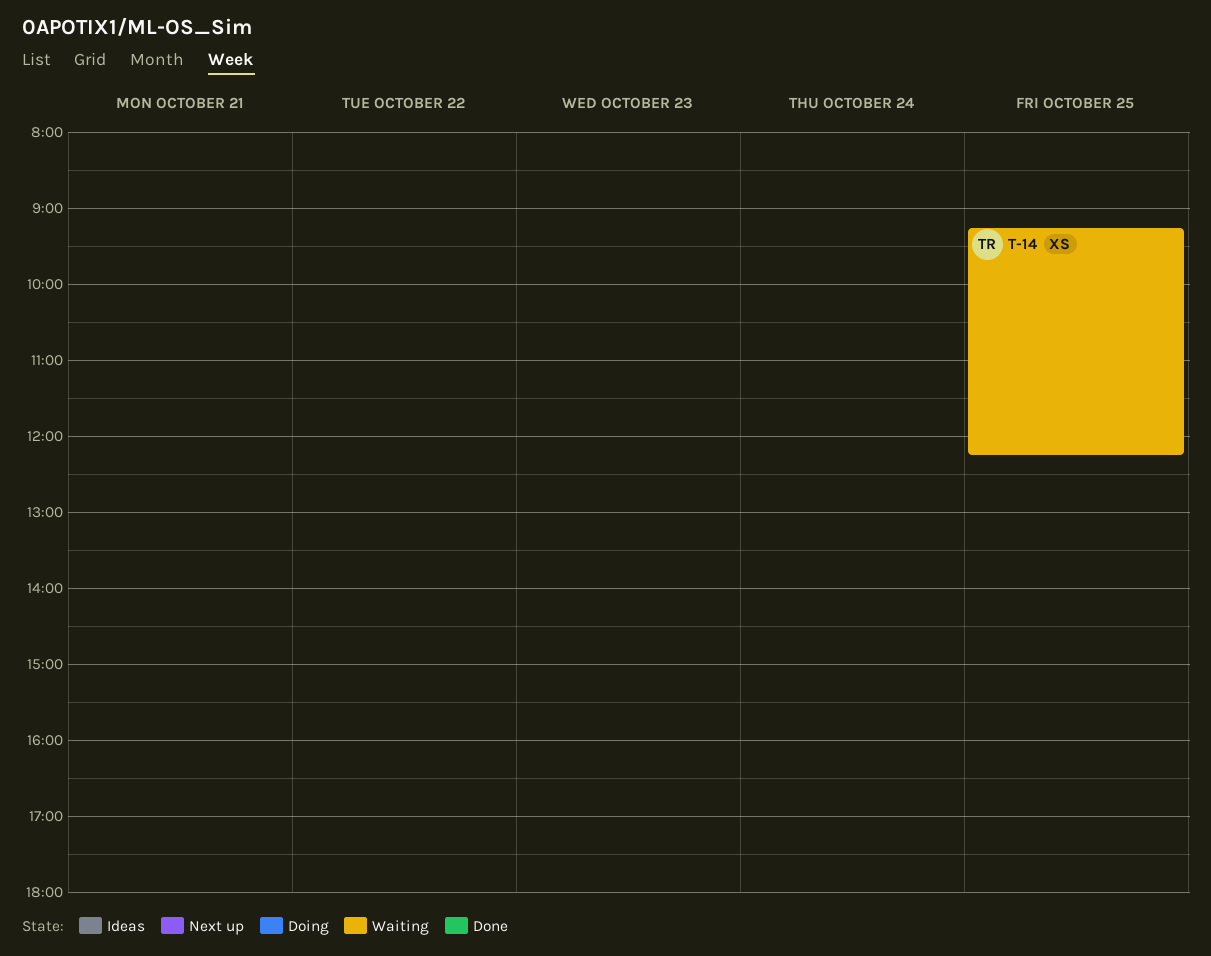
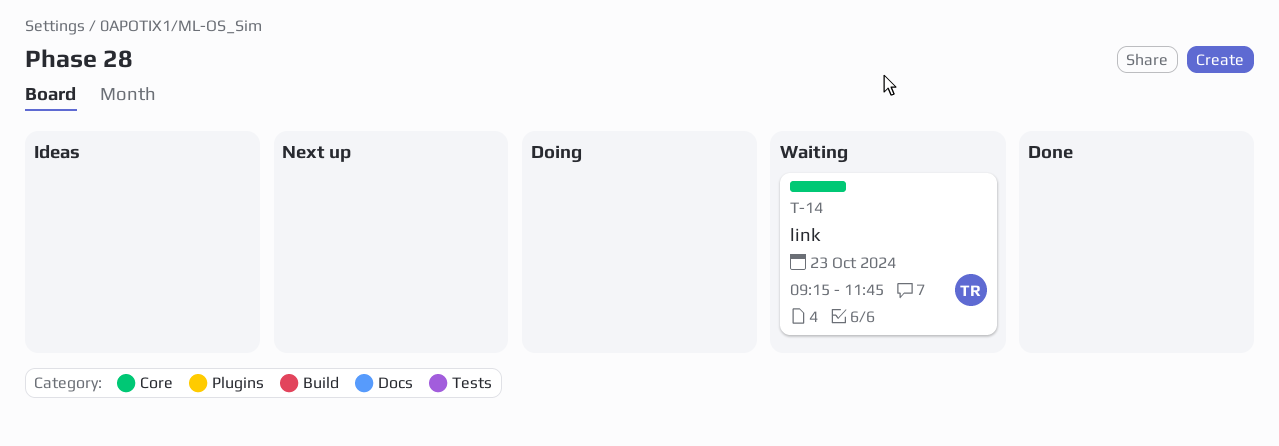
T-14, day: Oct 25 -> Oct 23
T-14, ends: 12:15 -> 11:45

